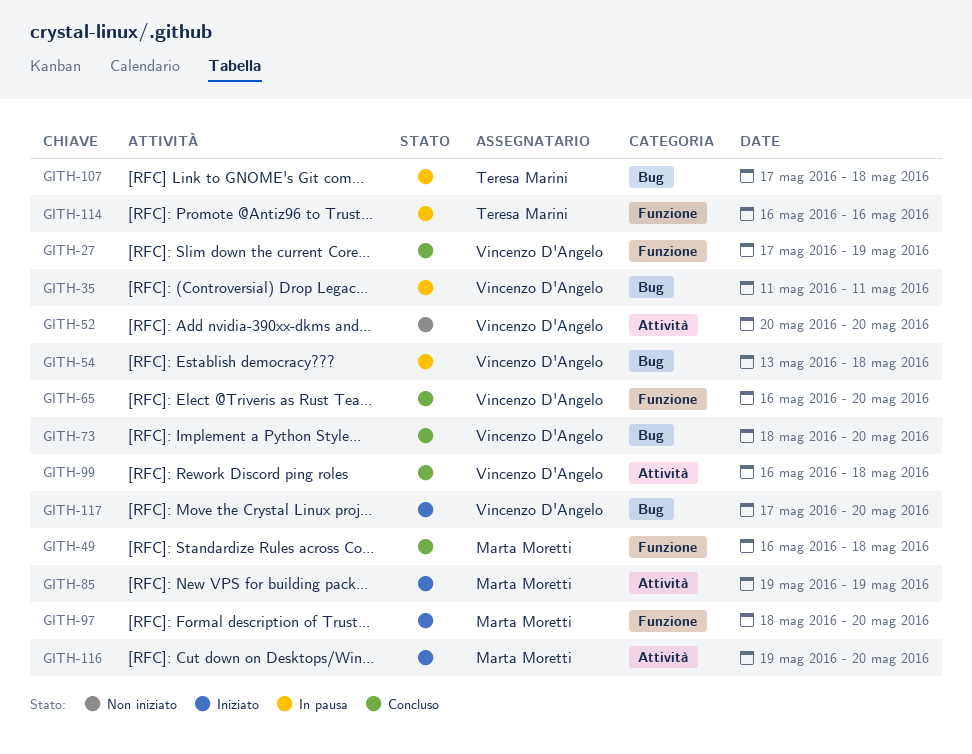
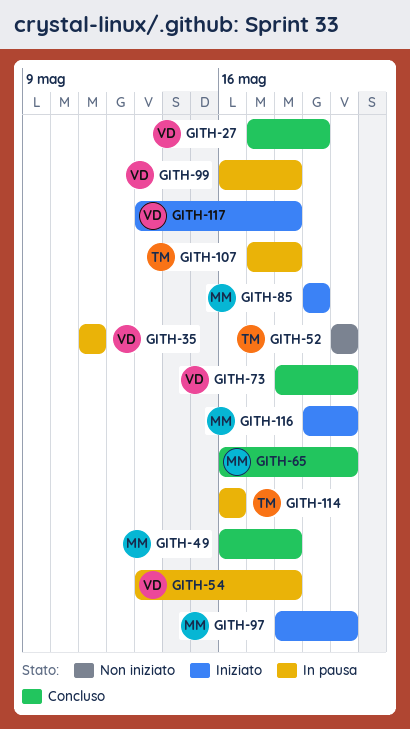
GITH-52, owner: Vincenzo D'Angelo -> Teresa Marini
GITH-65, owner: Vincenzo D'Angelo -> Marta Moretti
GITH-99, status: Concluso -> In pausa
GITH-117, start: May 17 -> May 13
GITH-117, due: May 20 -> May 18

